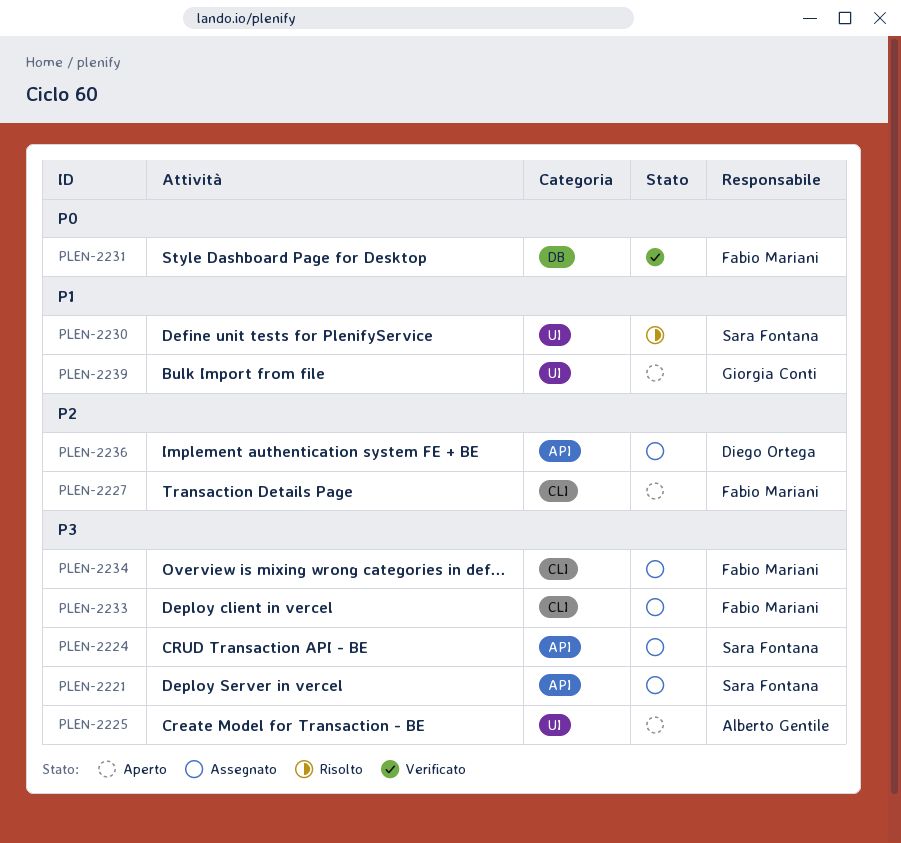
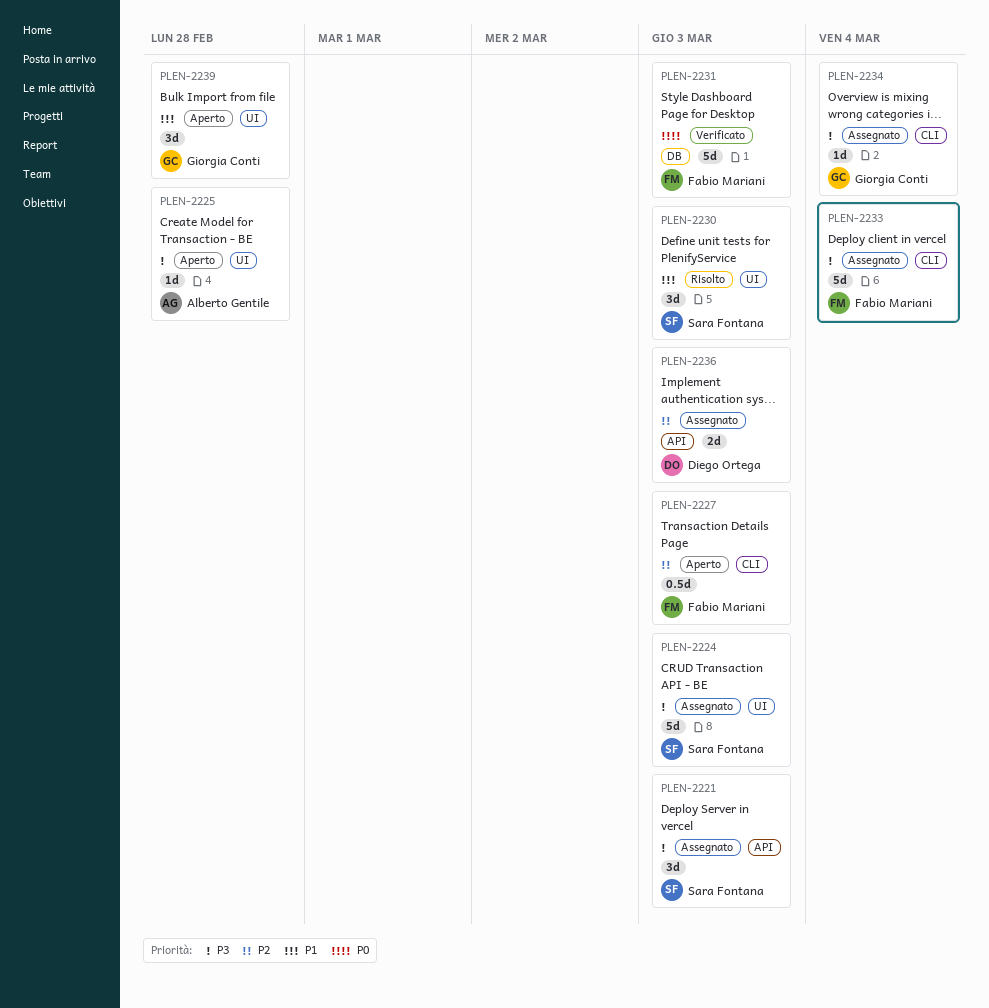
PLEN-2224, label: API -> UI
PLEN-2234, owner: Fabio Mariani -> Giorgia Conti

